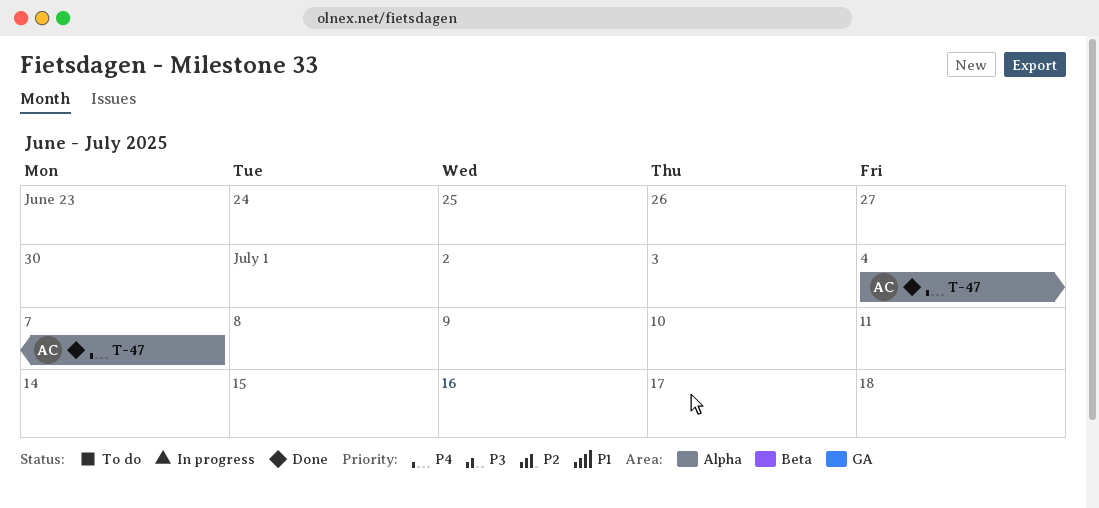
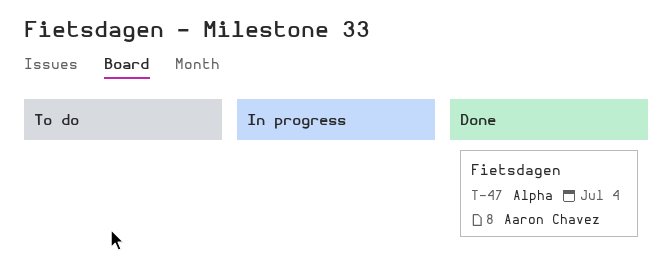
T-47, due: Jul 7 -> Jul 4

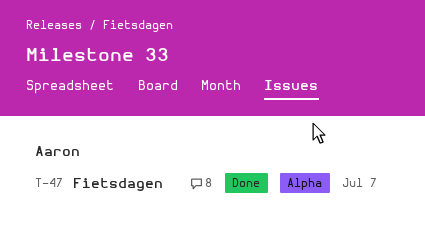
T-47, due: Jul 4 -> Jul 7

